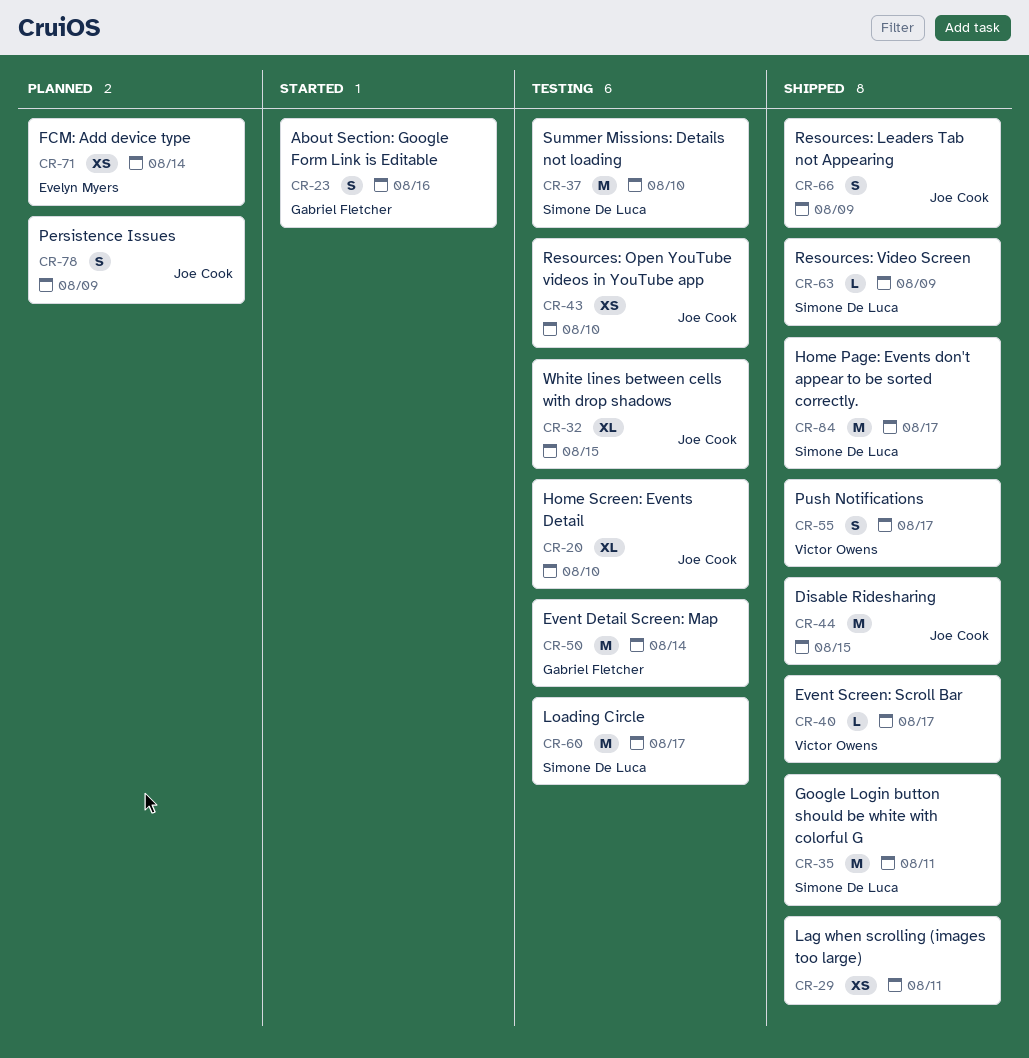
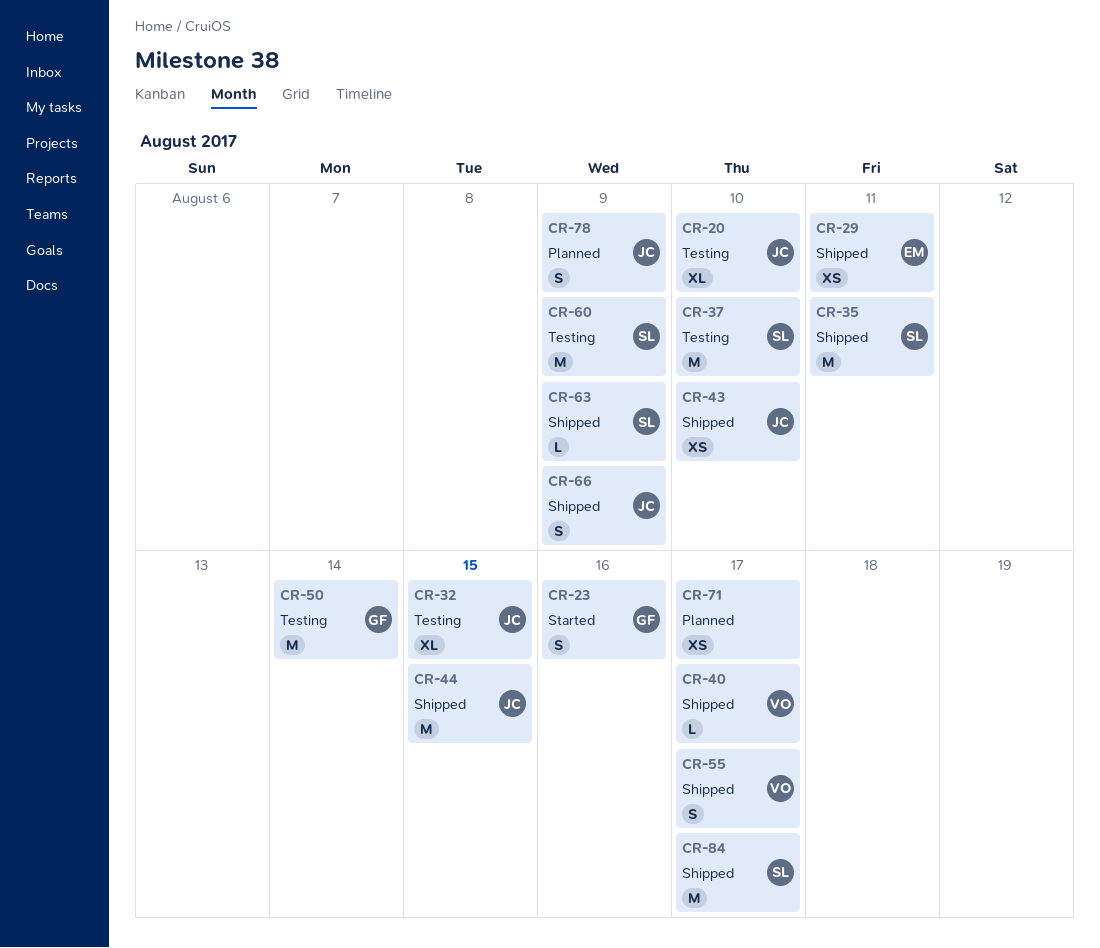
CR-29, owner: none -> Evelyn Myers
CR-43, status: Testing -> Shipped
CR-60, due: Aug 17 -> Aug 9
CR-71, owner: Evelyn Myers -> none
CR-71, due: Aug 14 -> Aug 17

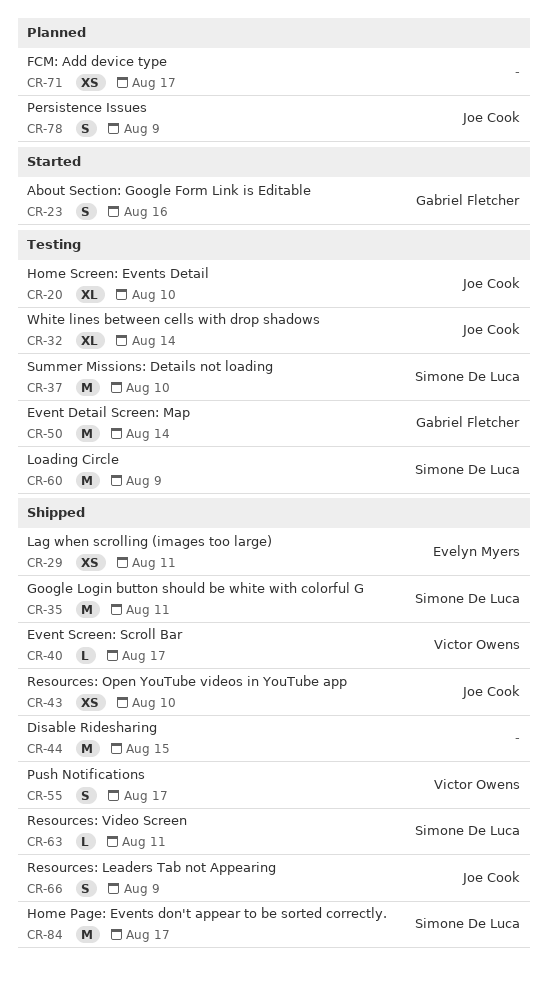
CR-32, due: Aug 15 -> Aug 14
CR-44, owner: Joe Cook -> none
CR-63, due: Aug 9 -> Aug 11

